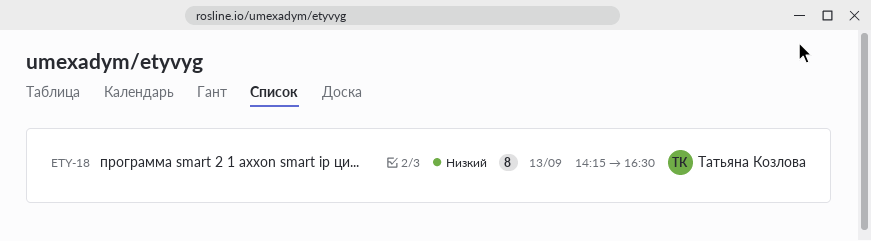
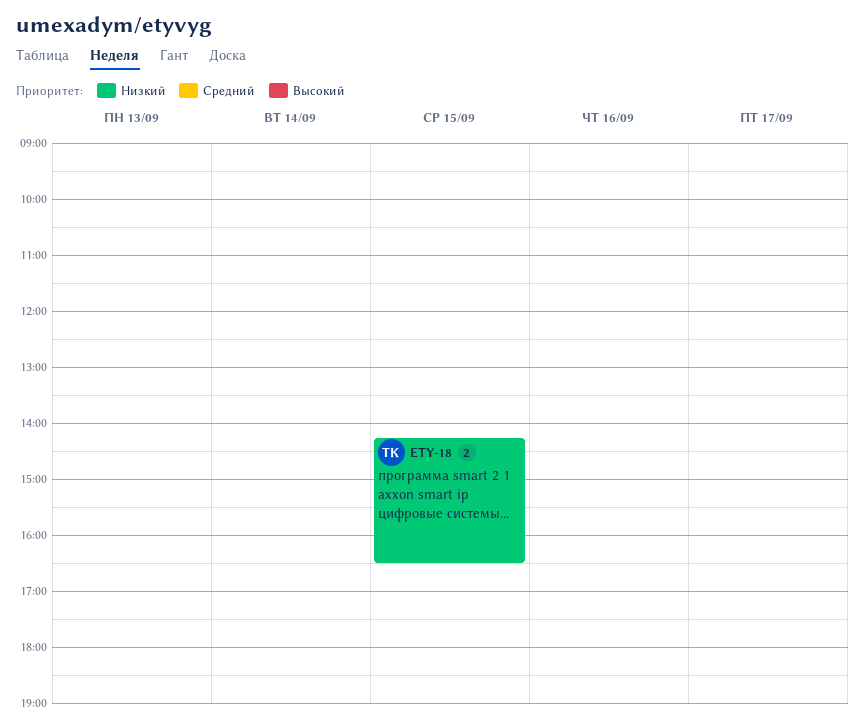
ETY-18, estimate: 8 -> 2
ETY-18, day: Sep 13 -> Sep 15

